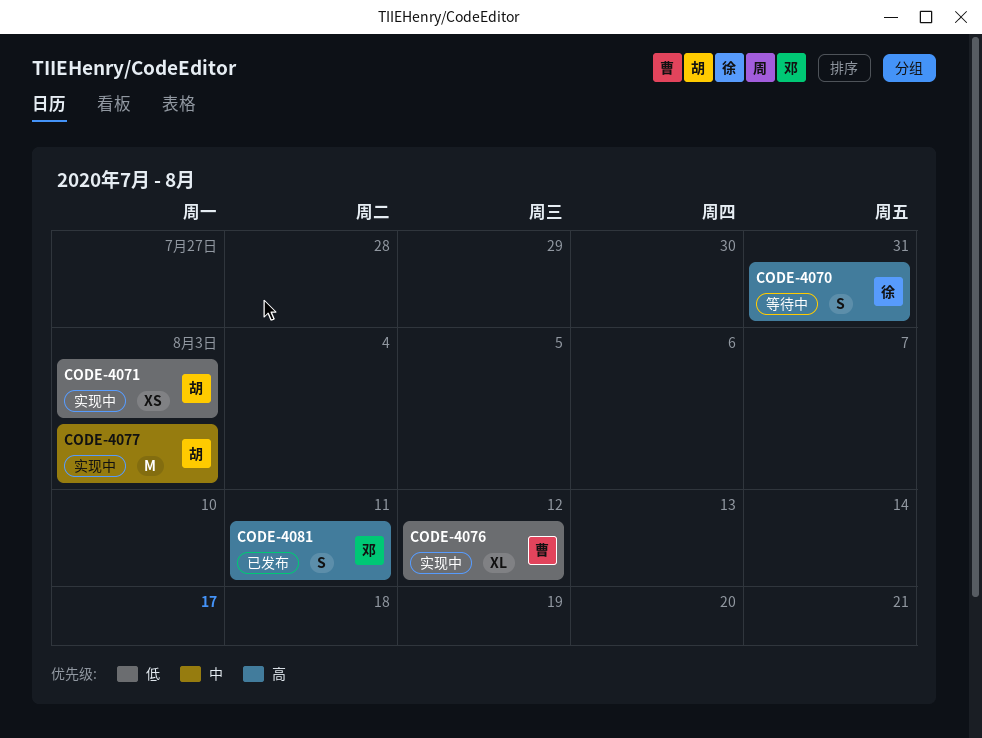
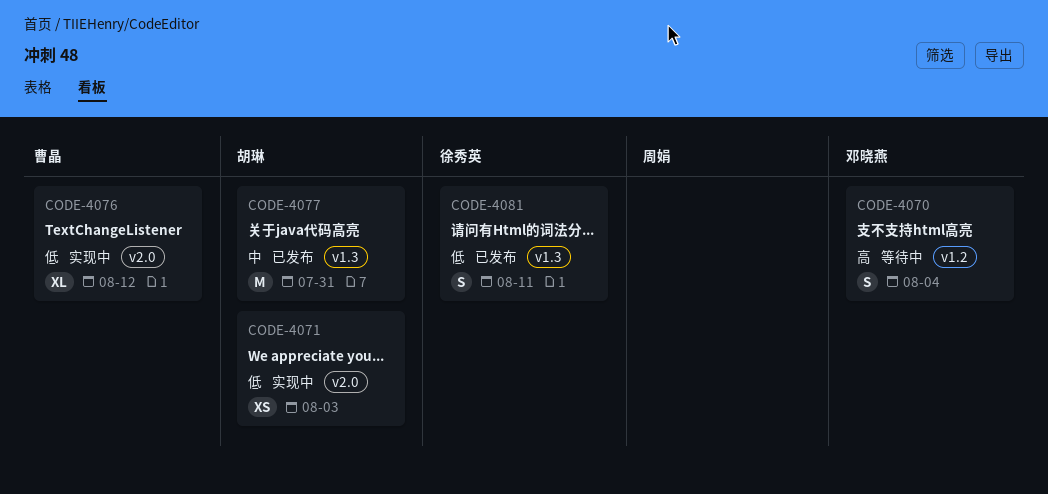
CODE-4070, owner: 徐秀英 -> 邓晓燕
CODE-4070, due: Jul 31 -> Aug 4
CODE-4077, status: 实现中 -> 已发布
CODE-4077, due: Aug 3 -> Jul 31
CODE-4081, owner: 邓晓燕 -> 徐秀英
CODE-4081, priority: 高 -> 低

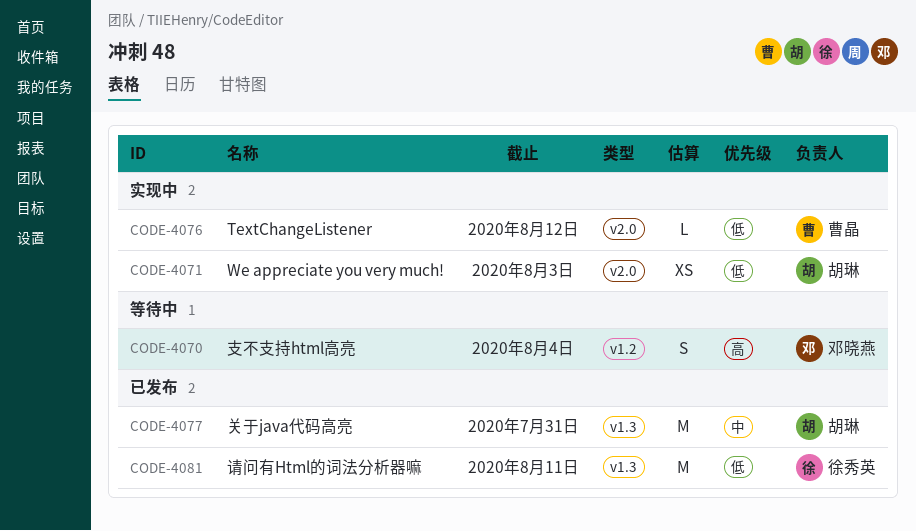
CODE-4076, estimate: XL -> L
CODE-4081, estimate: S -> M

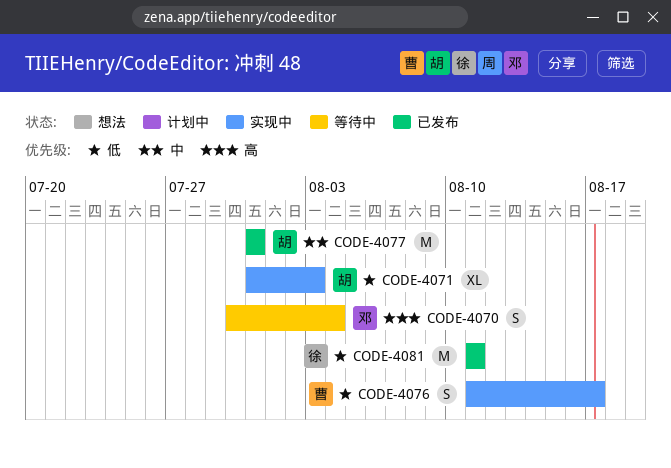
CODE-4071, estimate: XS -> XL
CODE-4076, estimate: L -> S
CODE-4076, due: Aug 12 -> Aug 17

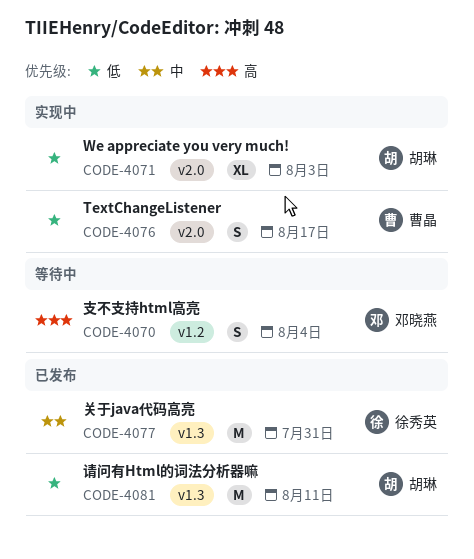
CODE-4077, owner: 胡琳 -> 徐秀英
CODE-4081, owner: 徐秀英 -> 胡琳

